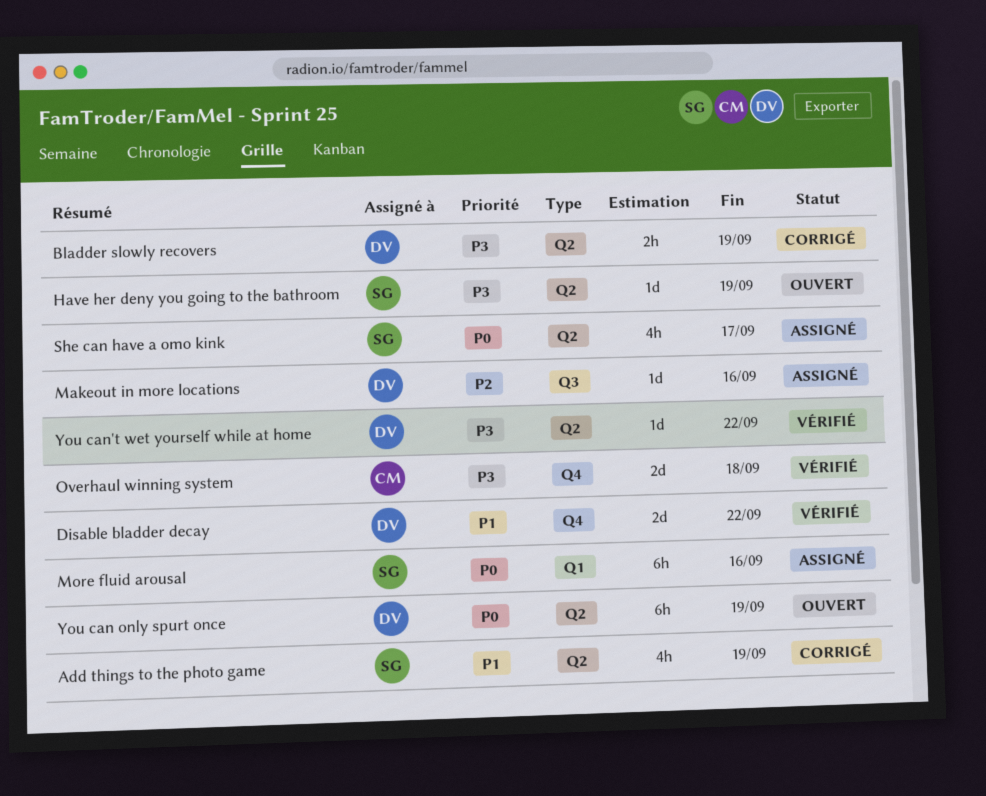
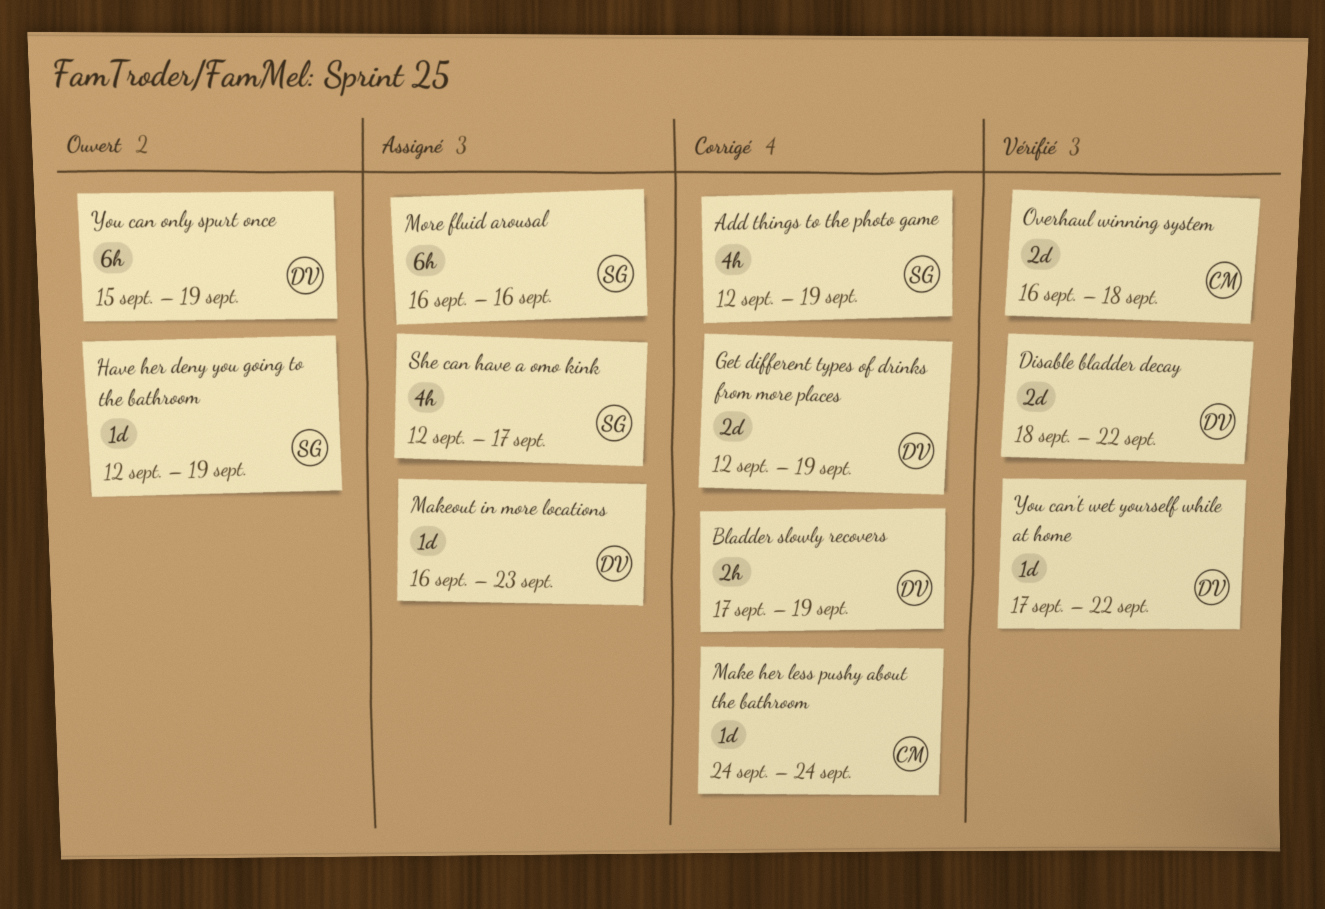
Get different types of drinks from more places: none -> present
Make her less pushy about the bathroom: none -> present
Makeout in more locations, due: Sep 16 -> Sep 23

